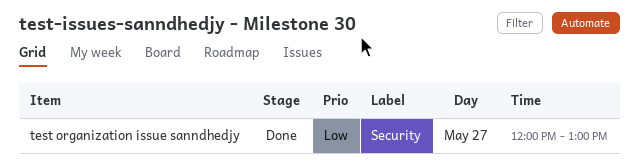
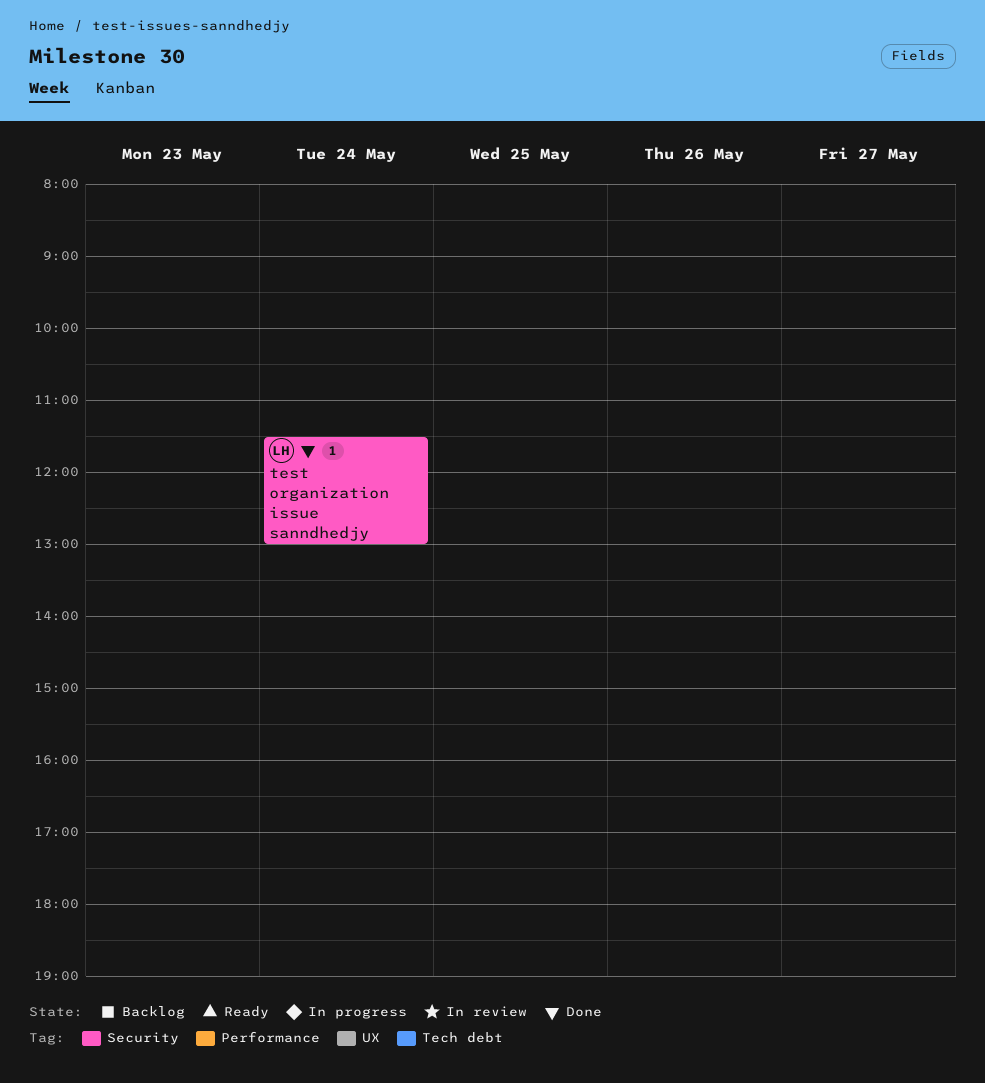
test organization issue sanndhedjy, day: May 27 -> May 24
test organization issue sanndhedjy, begins: 12:00 -> 11:30

